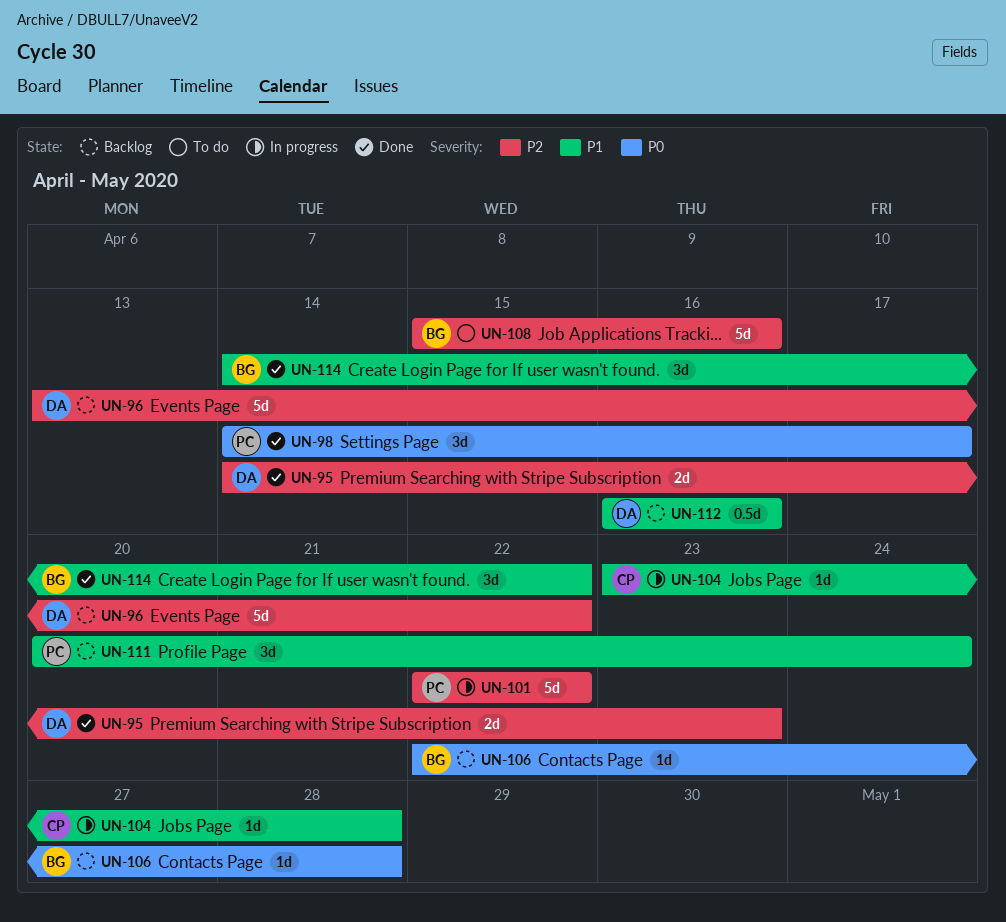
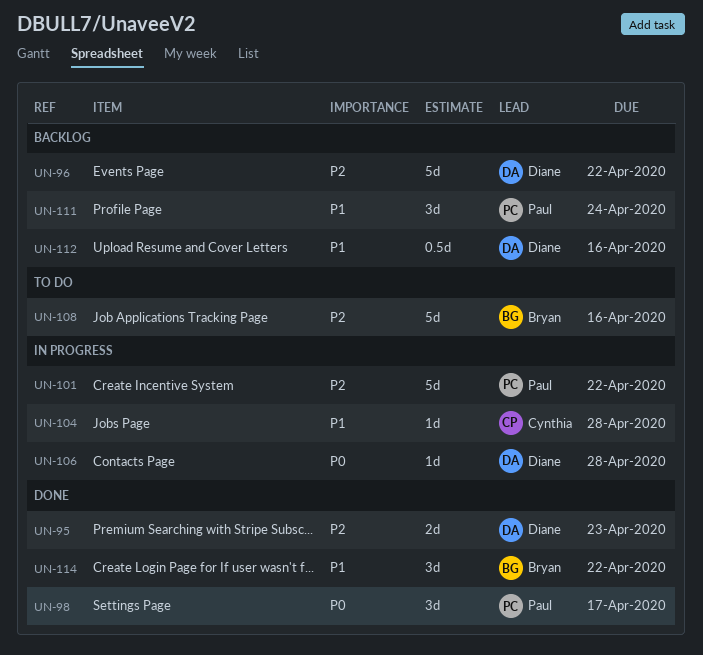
UN-106, status: Backlog -> In progress
UN-106, owner: Bryan -> Diane

